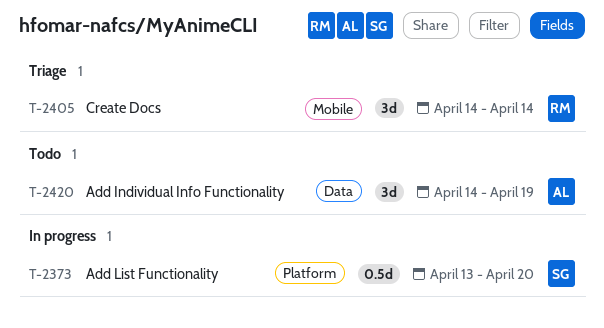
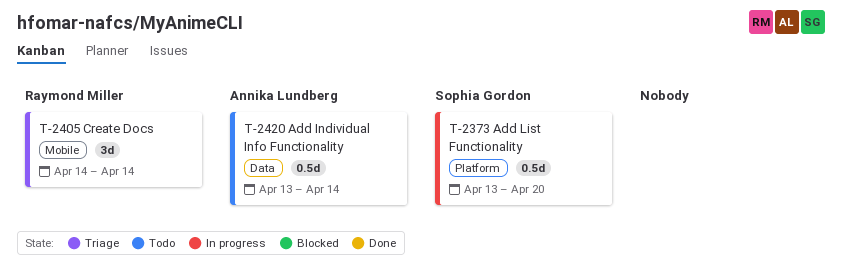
T-2420, estimate: 3d -> 0.5d
T-2420, start: Apr 14 -> Apr 13
T-2420, due: Apr 19 -> Apr 14

